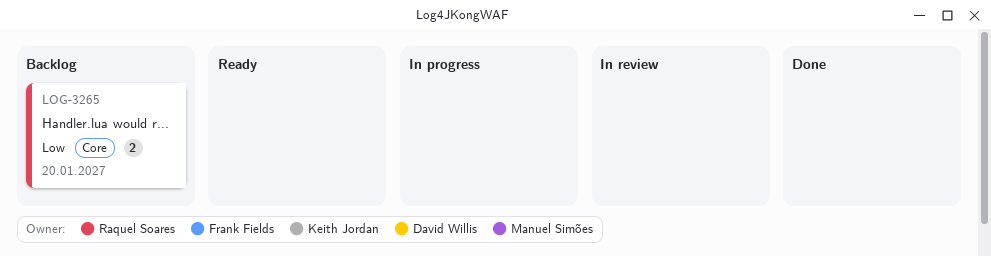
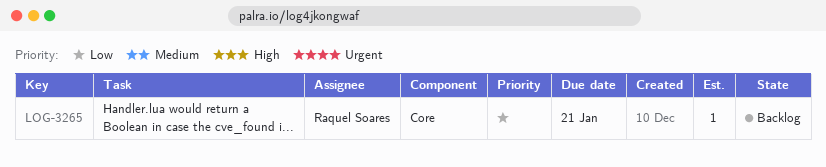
LOG-3265, estimate: 2 -> 1
LOG-3265, due: Jan 20 -> Jan 21

